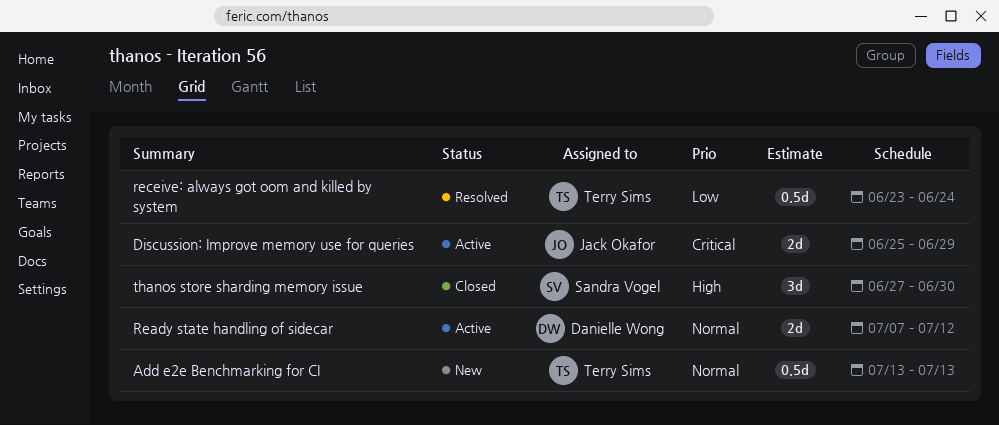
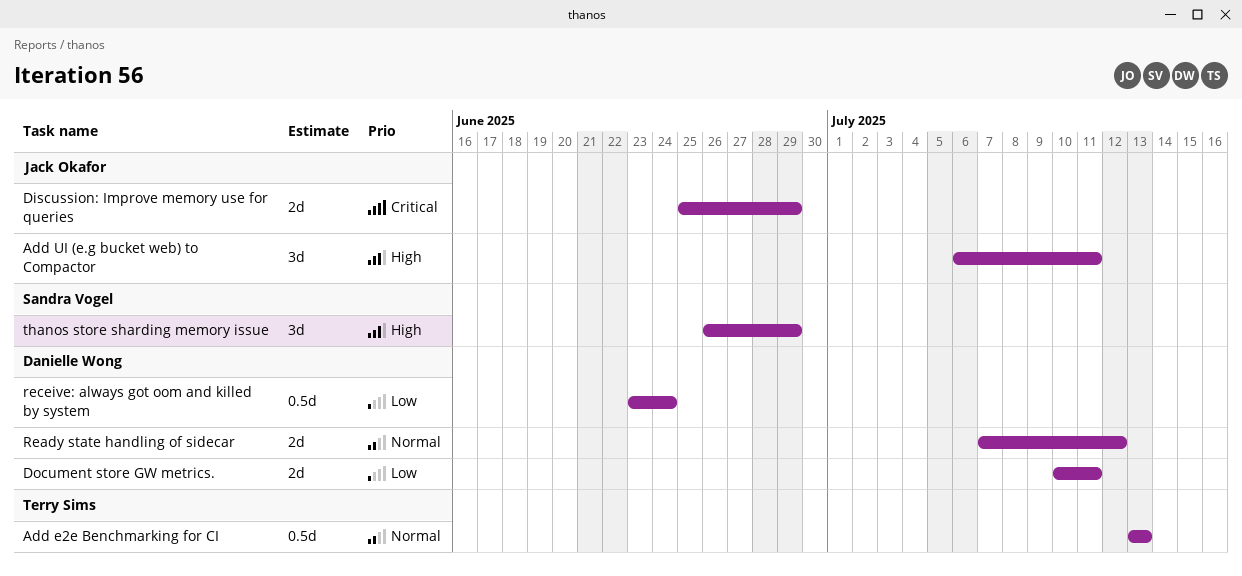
Add UI (e.g bucket web) to Compactor: none -> present
Document store GW metrics.: none -> present
receive: always got oom and killed by system, owner: Terry Sims -> Danielle Wong
thanos store sharding memory issue, start: Jun 27 -> Jun 26
thanos store sharding memory issue, due: Jun 30 -> Jun 29

